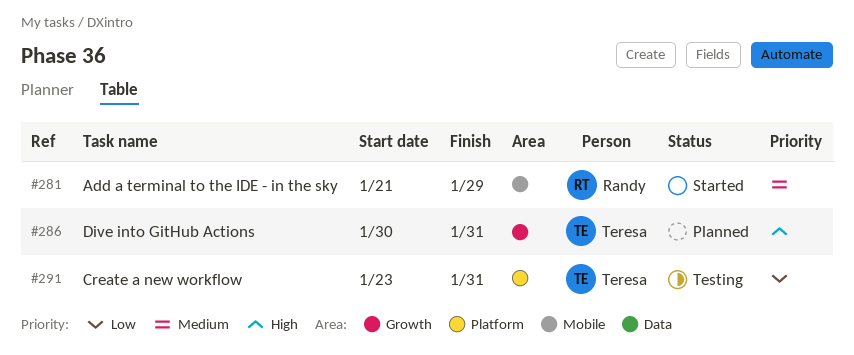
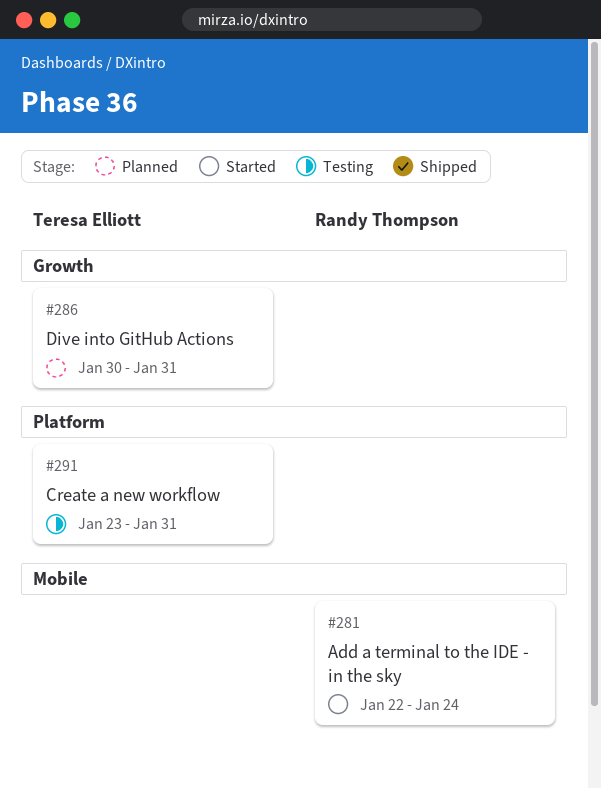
#281, start: Jan 21 -> Jan 22
#281, due: Jan 29 -> Jan 24

